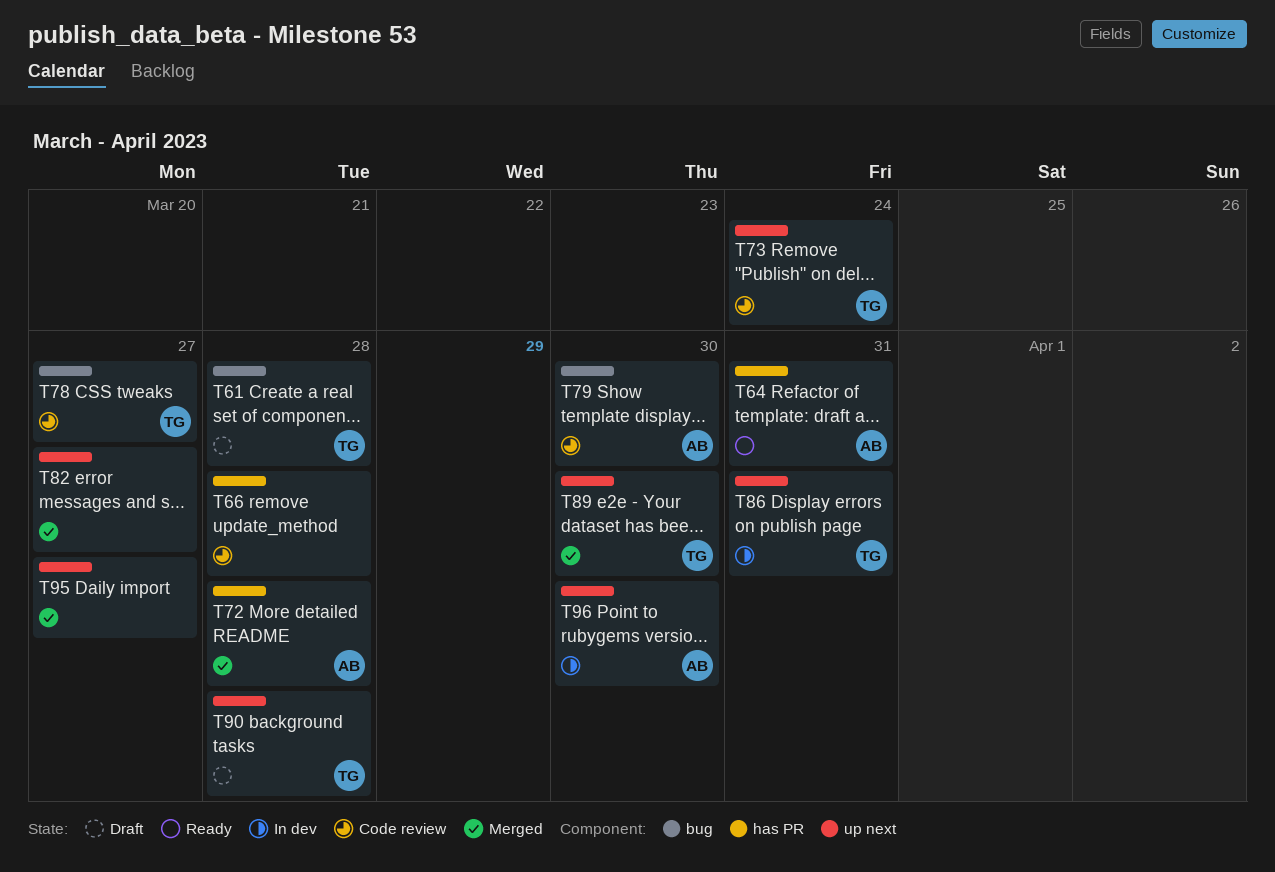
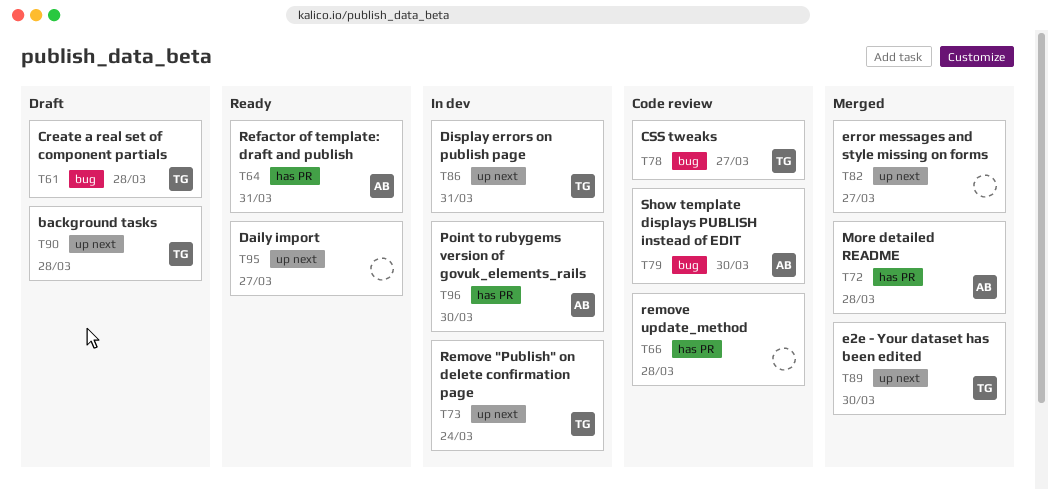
T73, status: Code review -> In dev
T95, status: Merged -> Ready
T96, label: up next -> has PR

